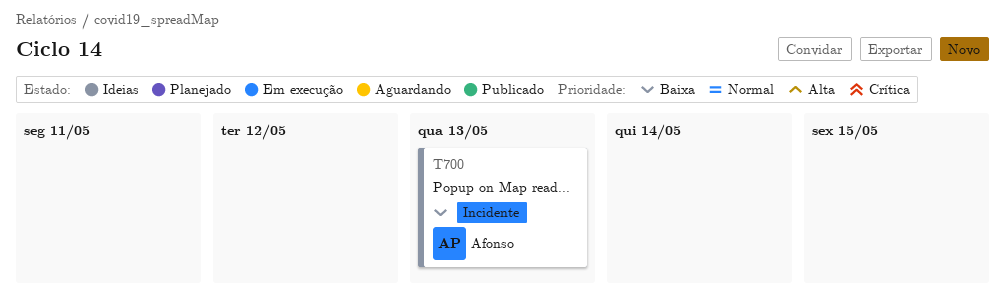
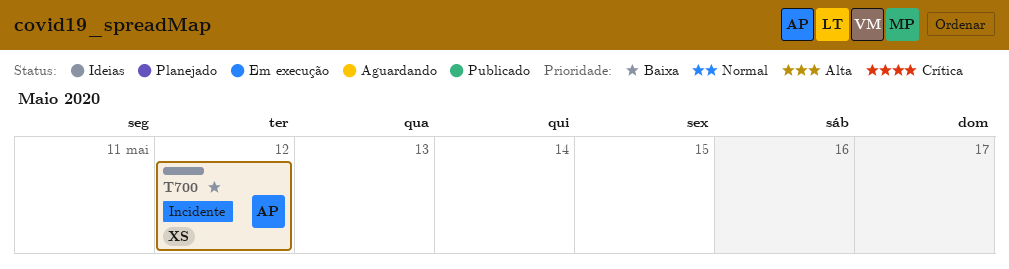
T700, due: May 13 -> May 12

